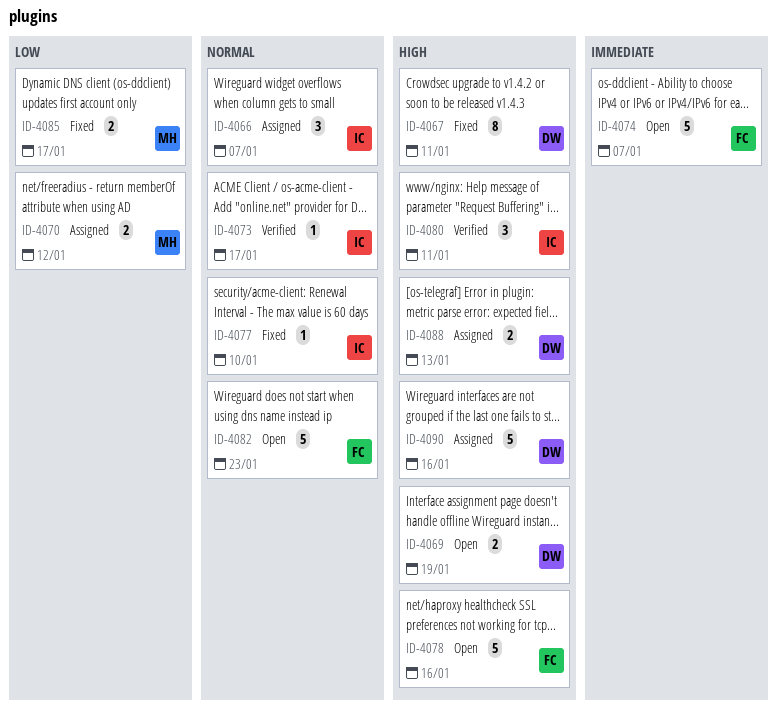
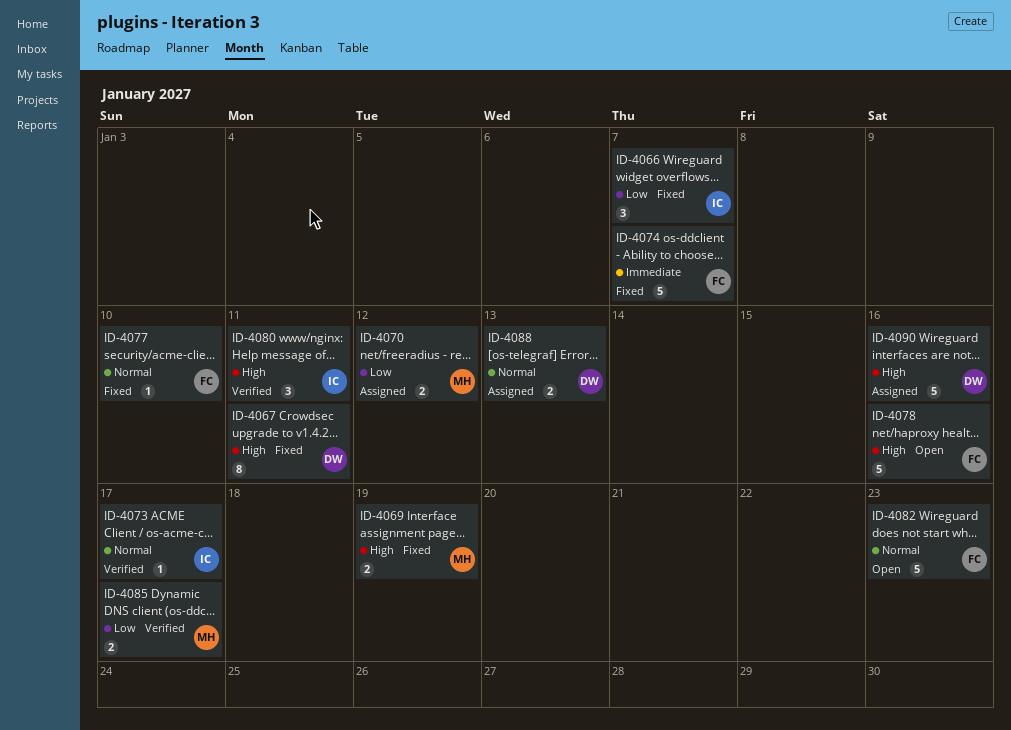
ID-4066, status: Assigned -> Fixed
ID-4066, priority: Normal -> Low
ID-4069, status: Open -> Fixed
ID-4069, owner: DW -> MH
ID-4074, status: Open -> Fixed
ID-4077, owner: IC -> FC
ID-4085, status: Fixed -> Verified
ID-4088, priority: High -> Normal

